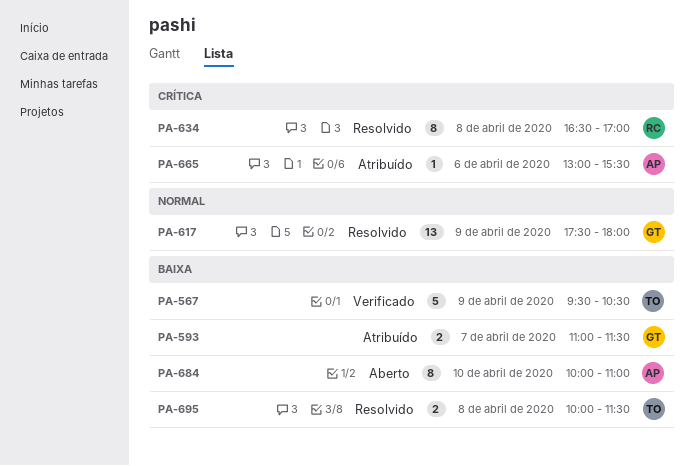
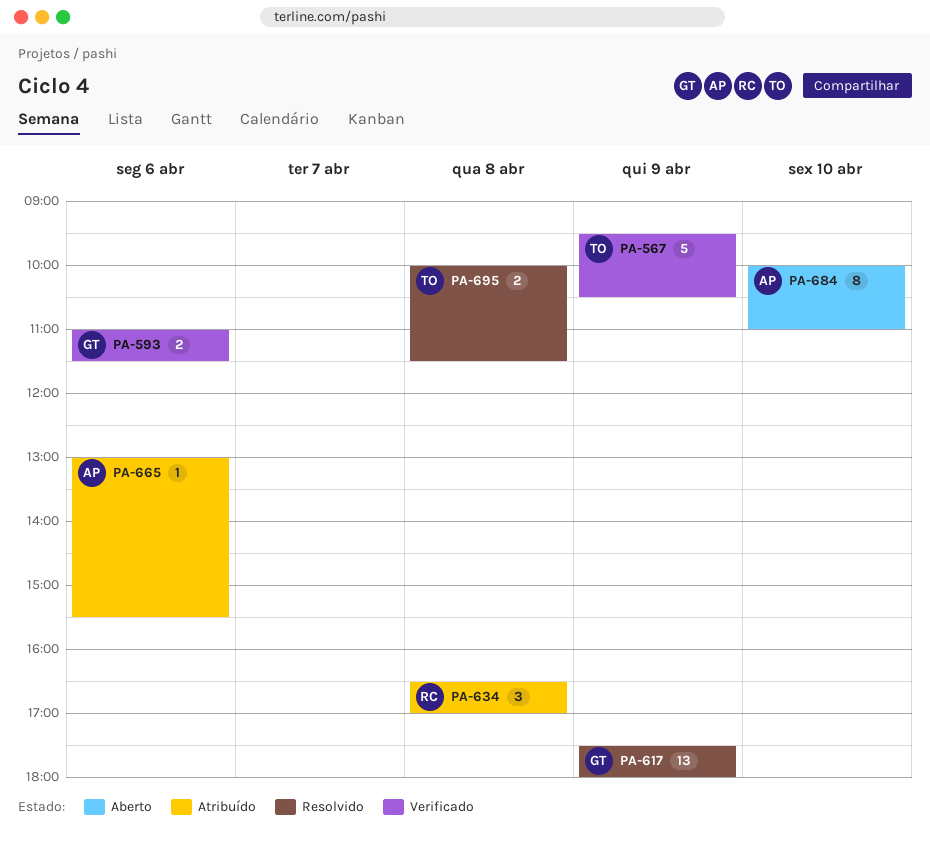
PA-593, status: Atribuído -> Verificado
PA-593, day: Apr 7 -> Apr 6
PA-634, status: Resolvido -> Atribuído
PA-634, estimate: 8 -> 3

